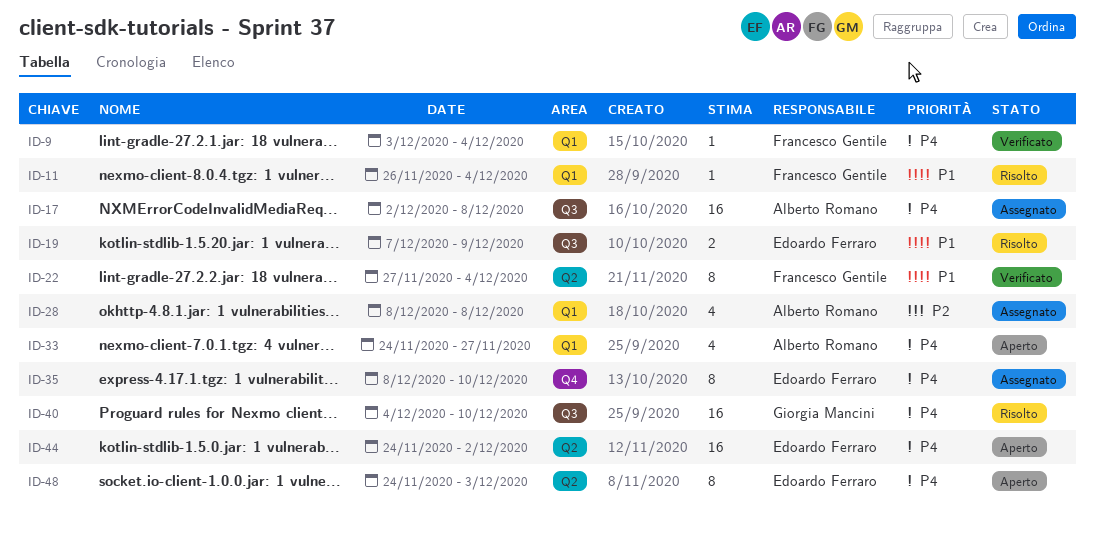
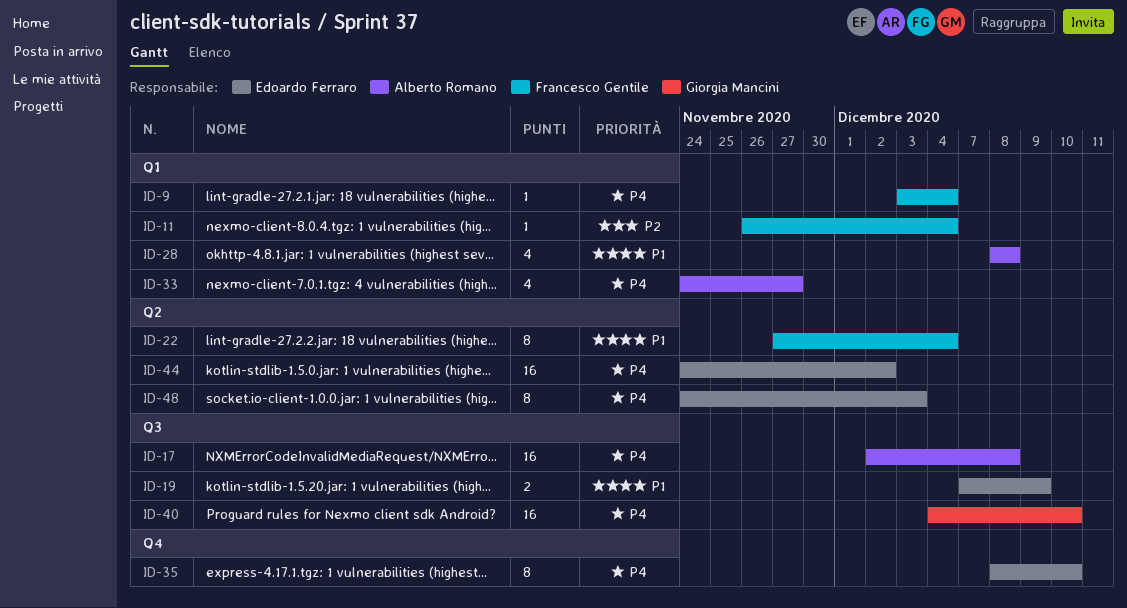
ID-11, priority: P1 -> P2
ID-28, priority: P2 -> P1

